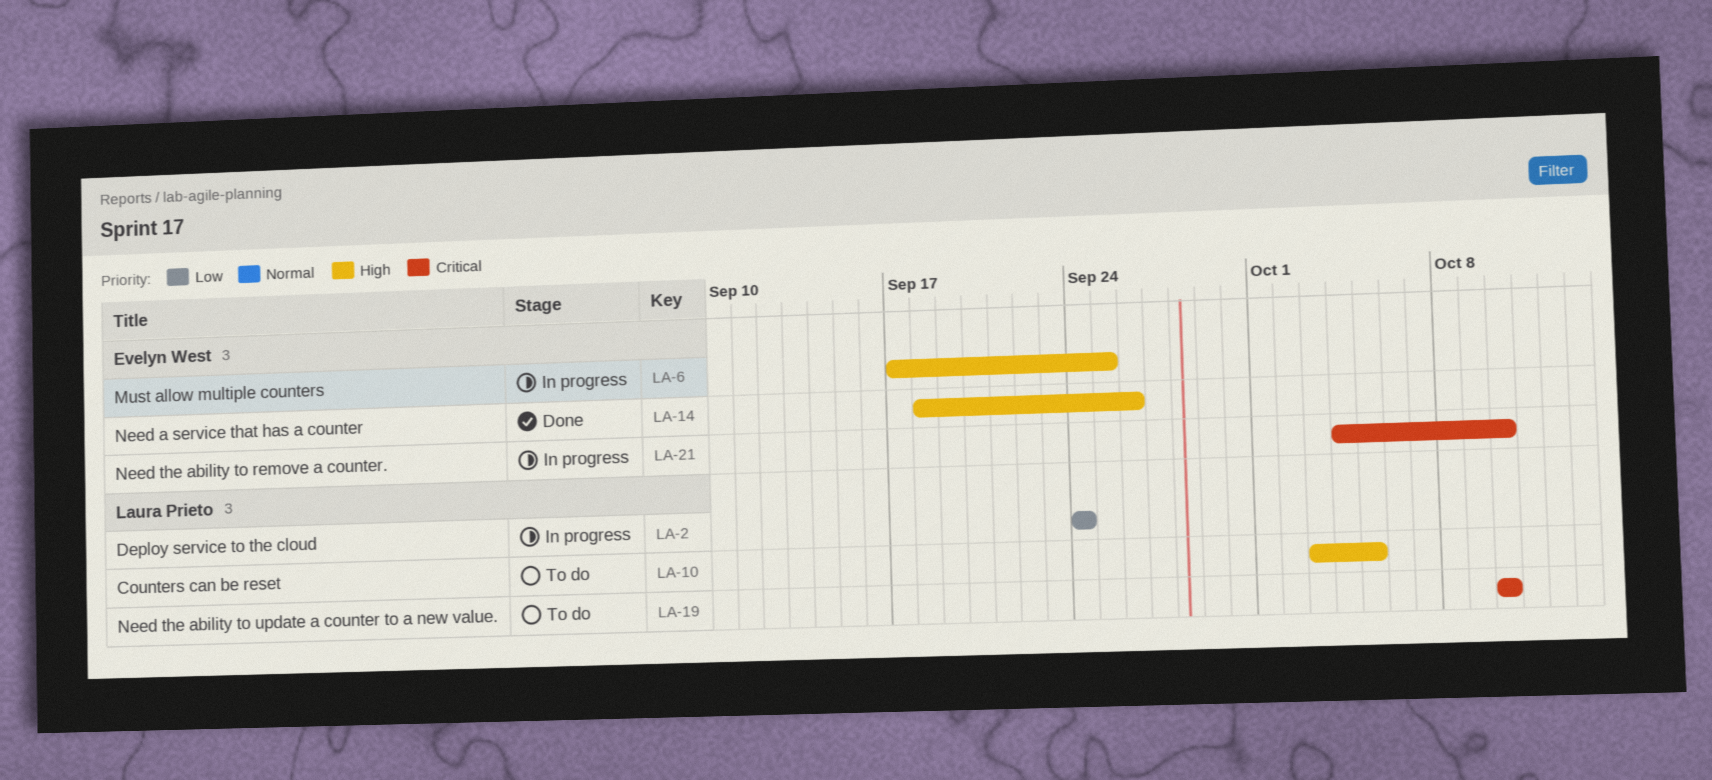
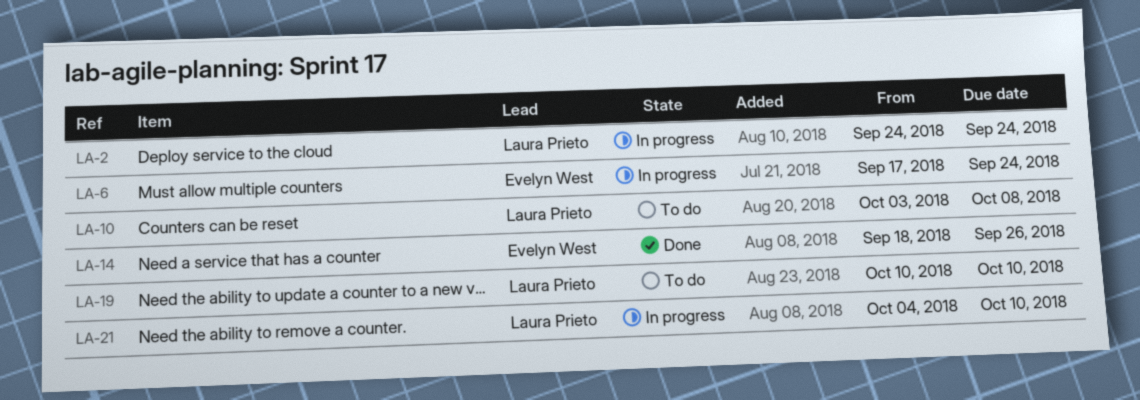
LA-6, due: Sep 25 -> Sep 24
LA-10, due: Oct 5 -> Oct 8
LA-21, owner: Evelyn West -> Laura Prieto

